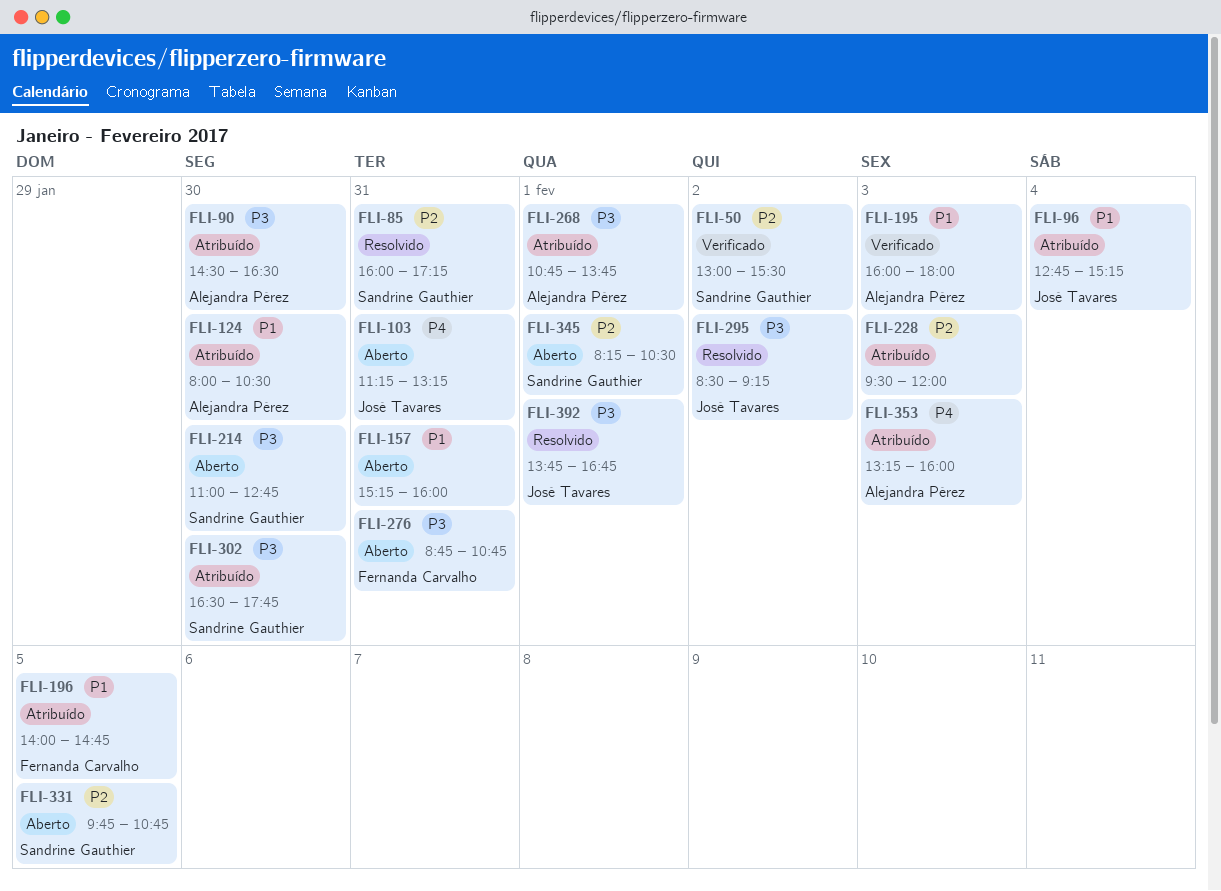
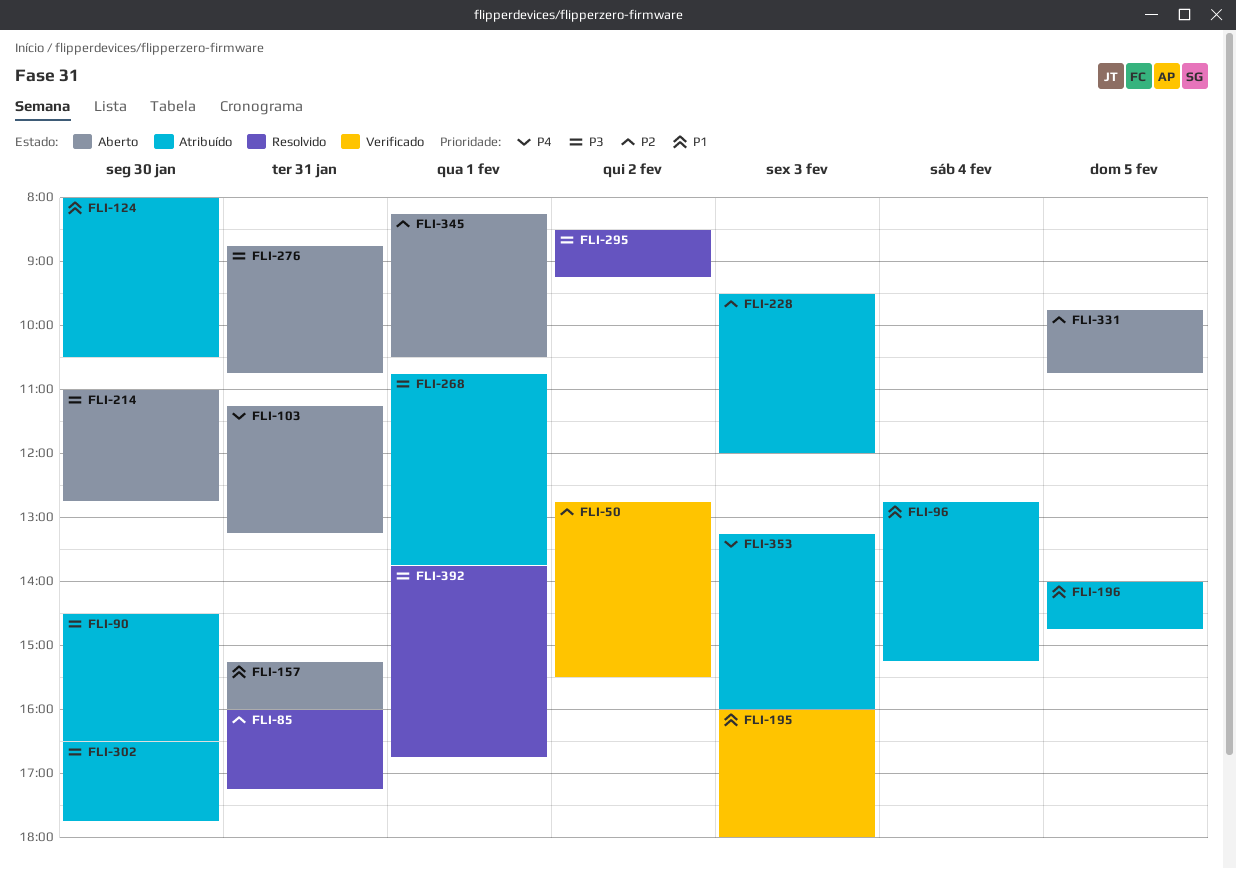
FLI-50, begins: 13:00 -> 12:45

